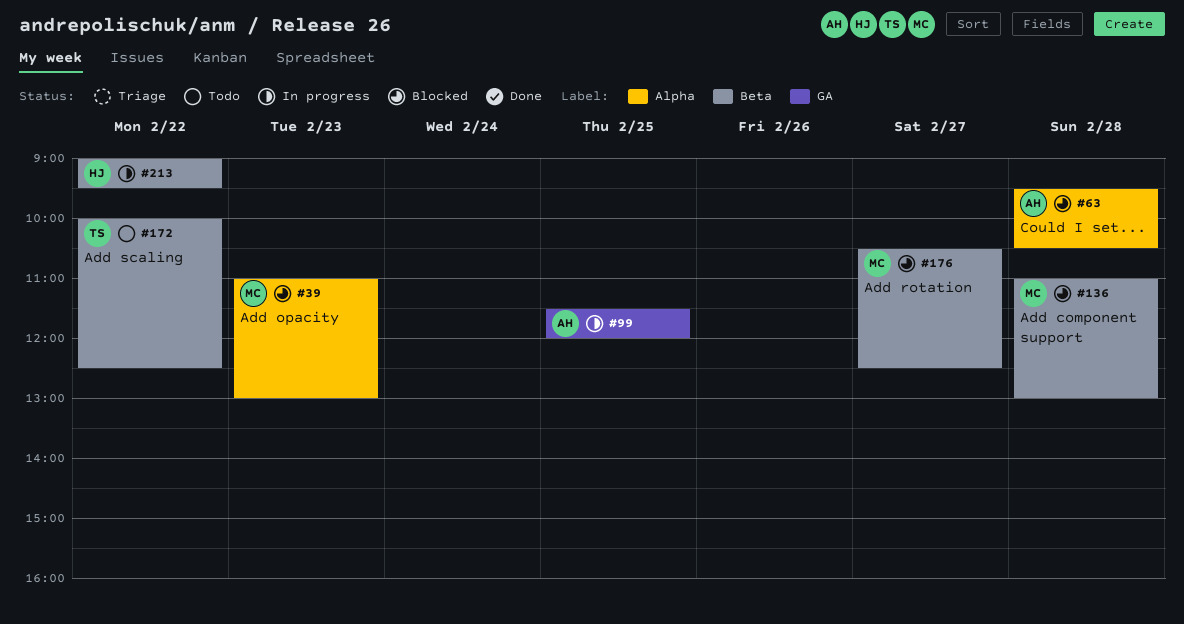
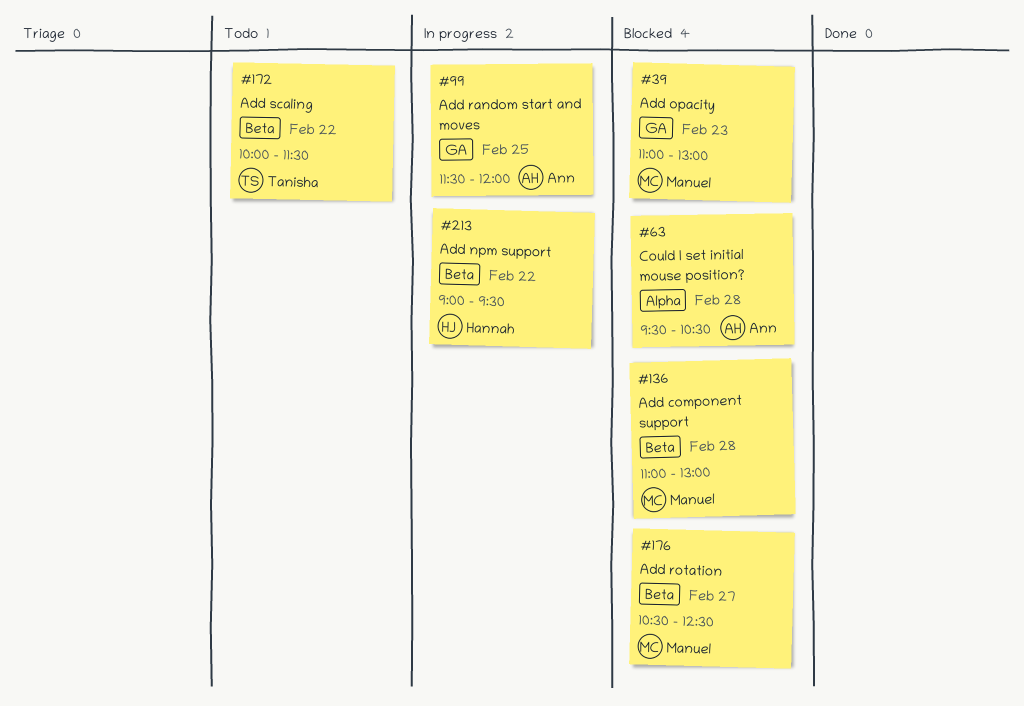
#39, label: Alpha -> GA
#172, ends: 12:30 -> 11:30

